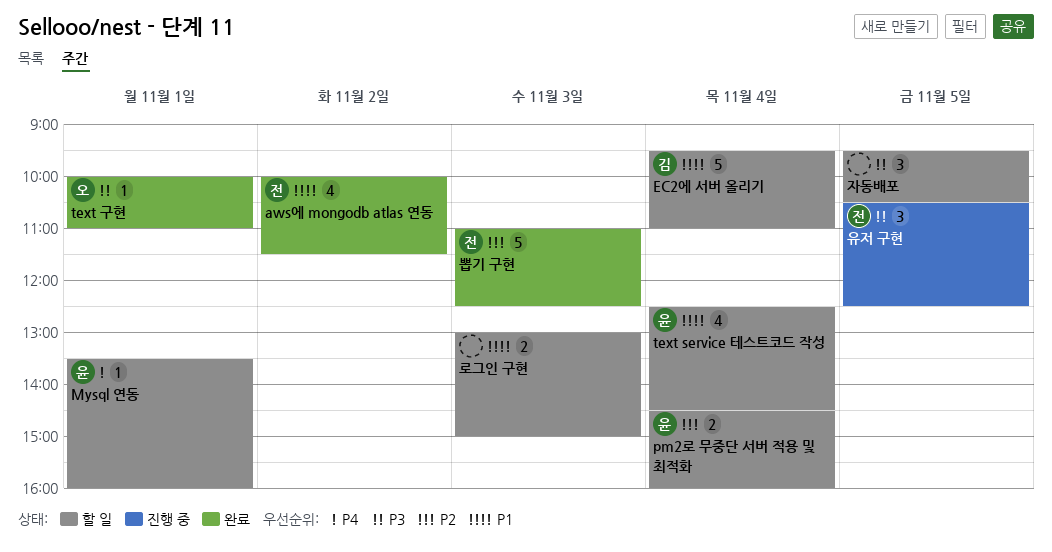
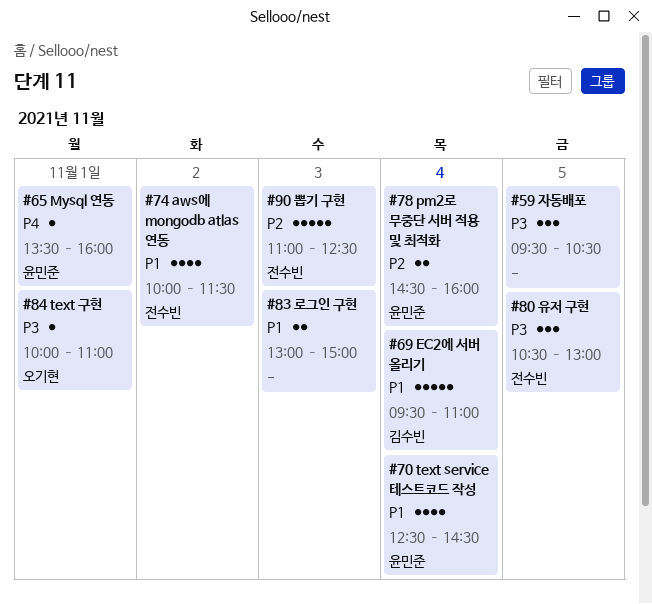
유저 구현, ends: 12:30 -> 13:00

